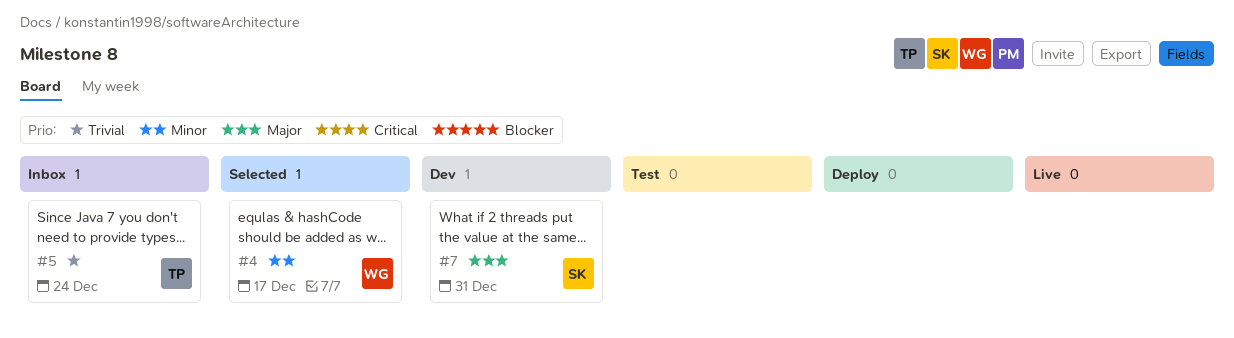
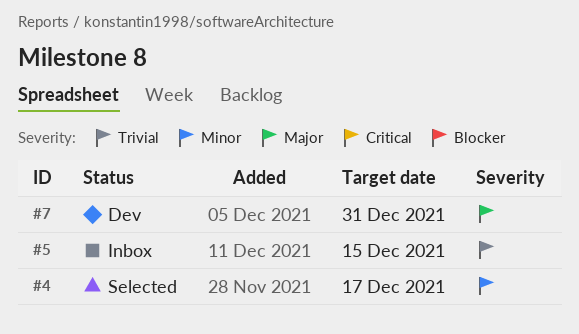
#5, due: Dec 24 -> Dec 15

